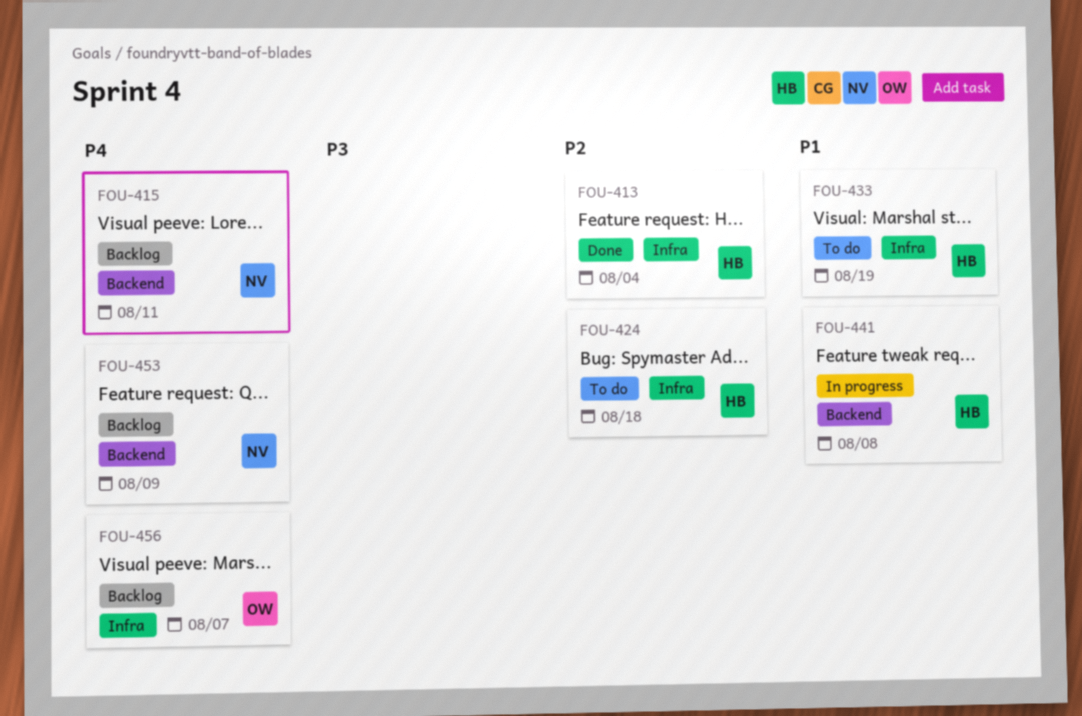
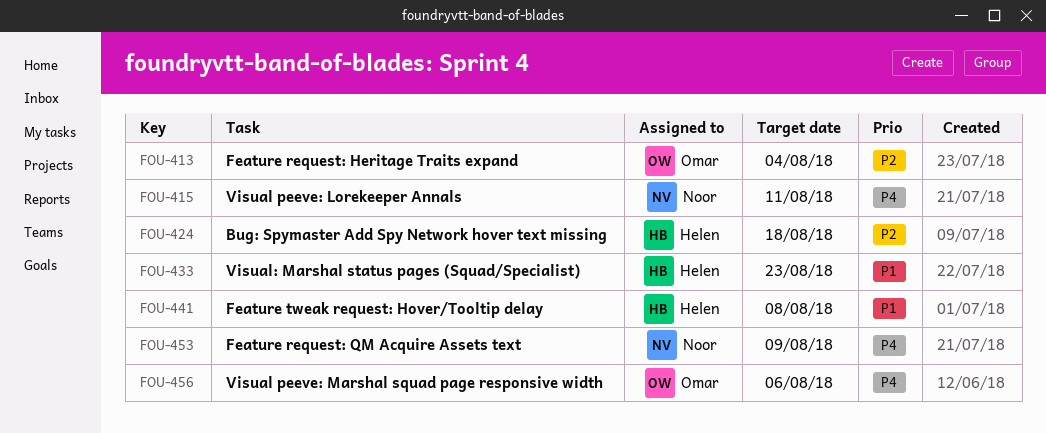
FOU-413, owner: Helen -> Omar
FOU-433, due: Aug 19 -> Aug 23
FOU-456, due: Aug 7 -> Aug 6

